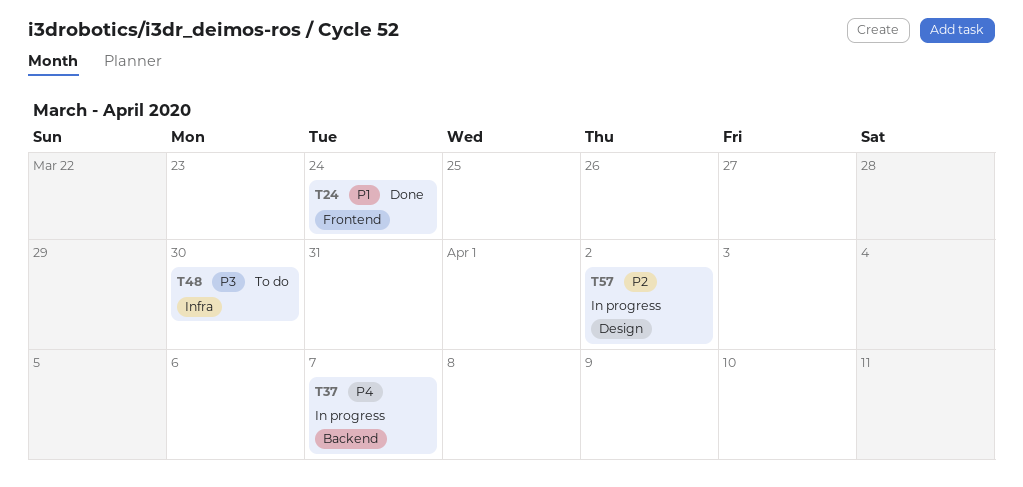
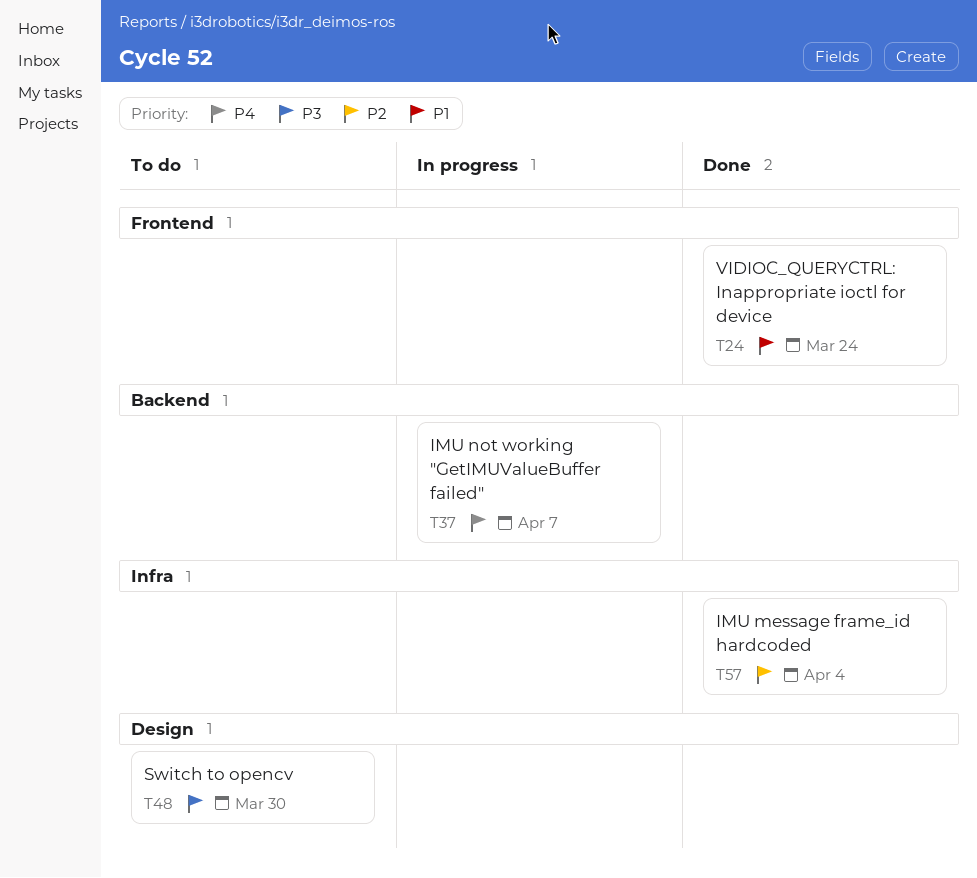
T48, label: Infra -> Design
T57, status: In progress -> Done
T57, label: Design -> Infra
T57, due: Apr 2 -> Apr 4

